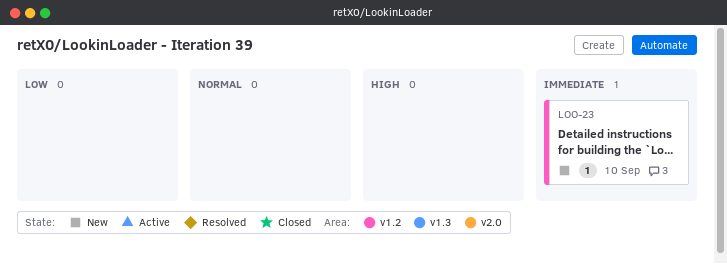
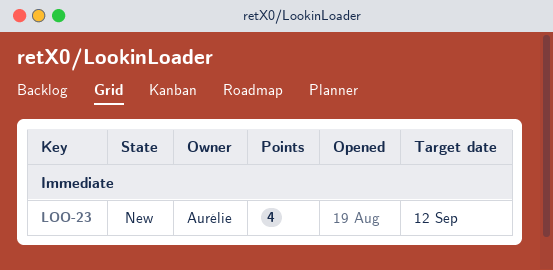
LOO-23, estimate: 1 -> 4
LOO-23, due: Sep 10 -> Sep 12

